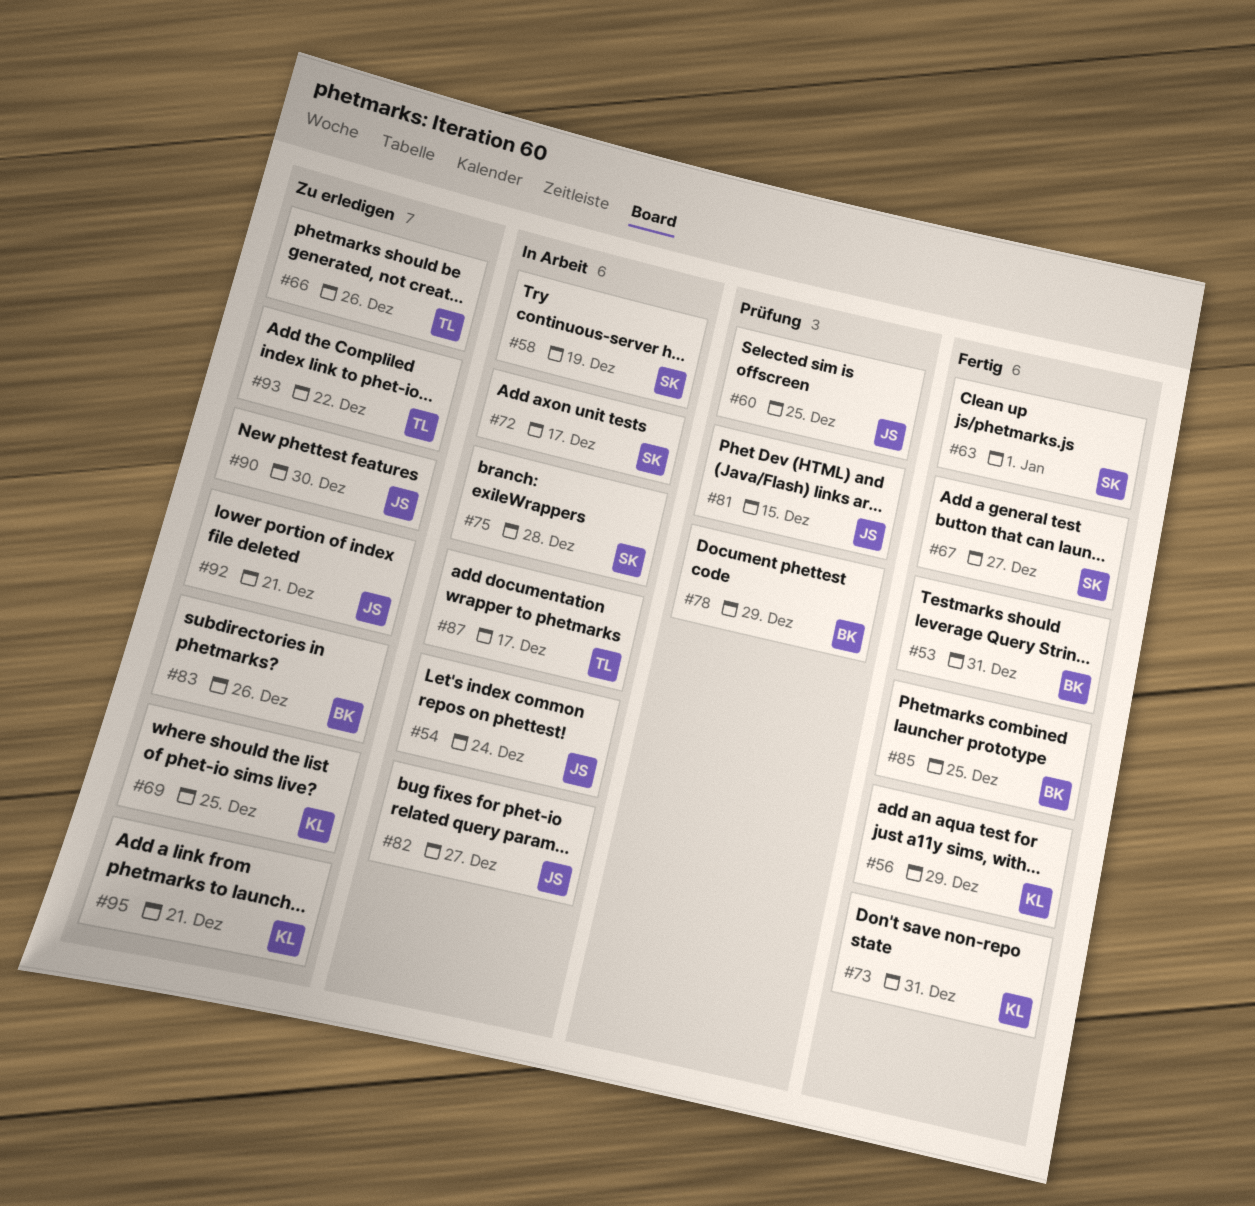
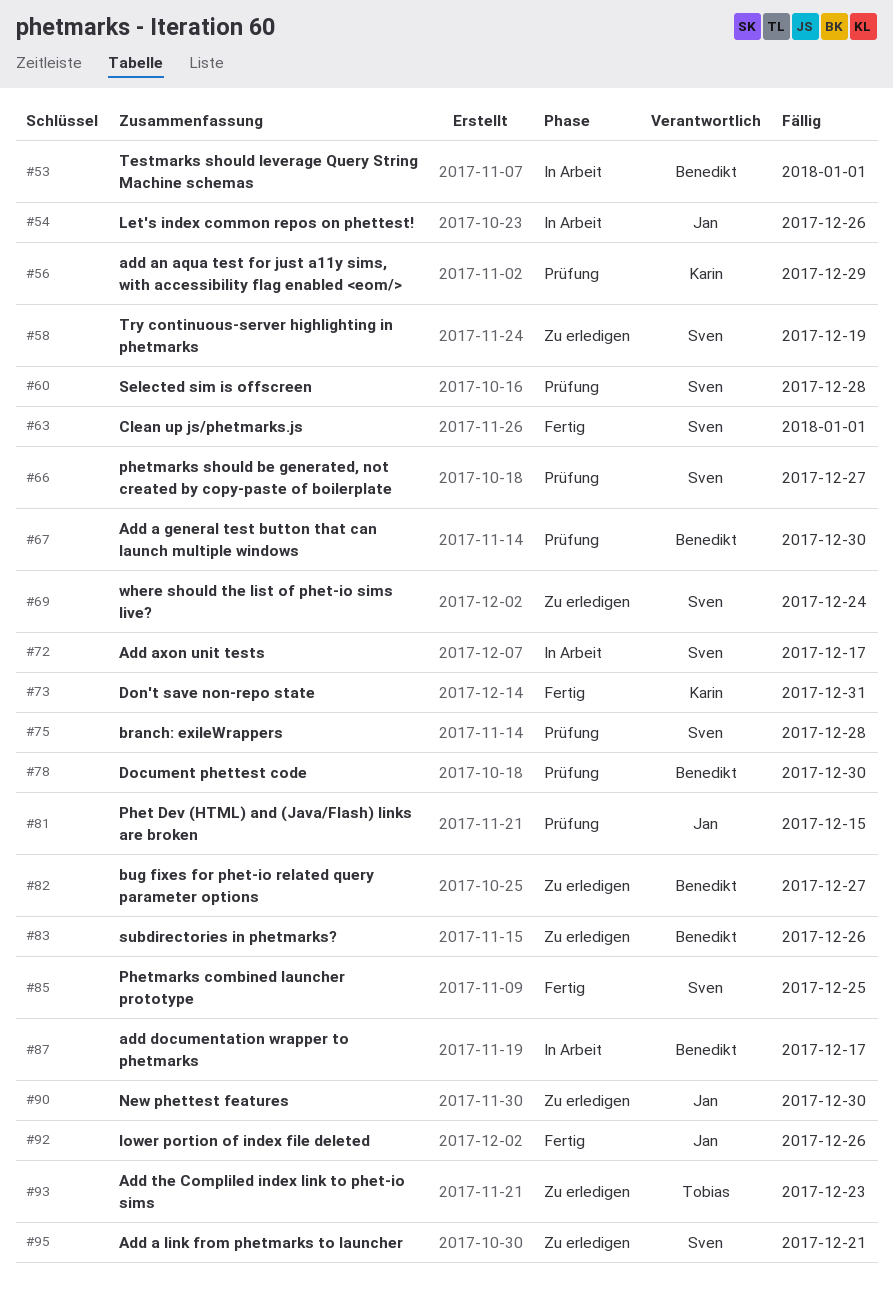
#53, status: Fertig -> In Arbeit
#53, due: Dec 31 -> Jan 1
#54, due: Dec 24 -> Dec 26
#56, status: Fertig -> Prüfung
#58, status: In Arbeit -> Zu erledigen
#60, owner: Jan -> Sven
#60, due: Dec 25 -> Dec 28
#66, status: Zu erledigen -> Prüfung
#66, owner: Tobias -> Sven
#66, due: Dec 26 -> Dec 27
#67, status: Fertig -> Prüfung
#67, owner: Sven -> Benedikt
#67, due: Dec 27 -> Dec 30
#69, owner: Karin -> Sven
#69, due: Dec 25 -> Dec 24
#75, status: In Arbeit -> Prüfung
#78, due: Dec 29 -> Dec 30
#82, status: In Arbeit -> Zu erledigen
#82, owner: Jan -> Benedikt
#85, owner: Benedikt -> Sven
#87, owner: Tobias -> Benedikt
#92, status: Zu erledigen -> Fertig
#92, due: Dec 21 -> Dec 26
#93, due: Dec 22 -> Dec 23
#95, owner: Karin -> Sven

